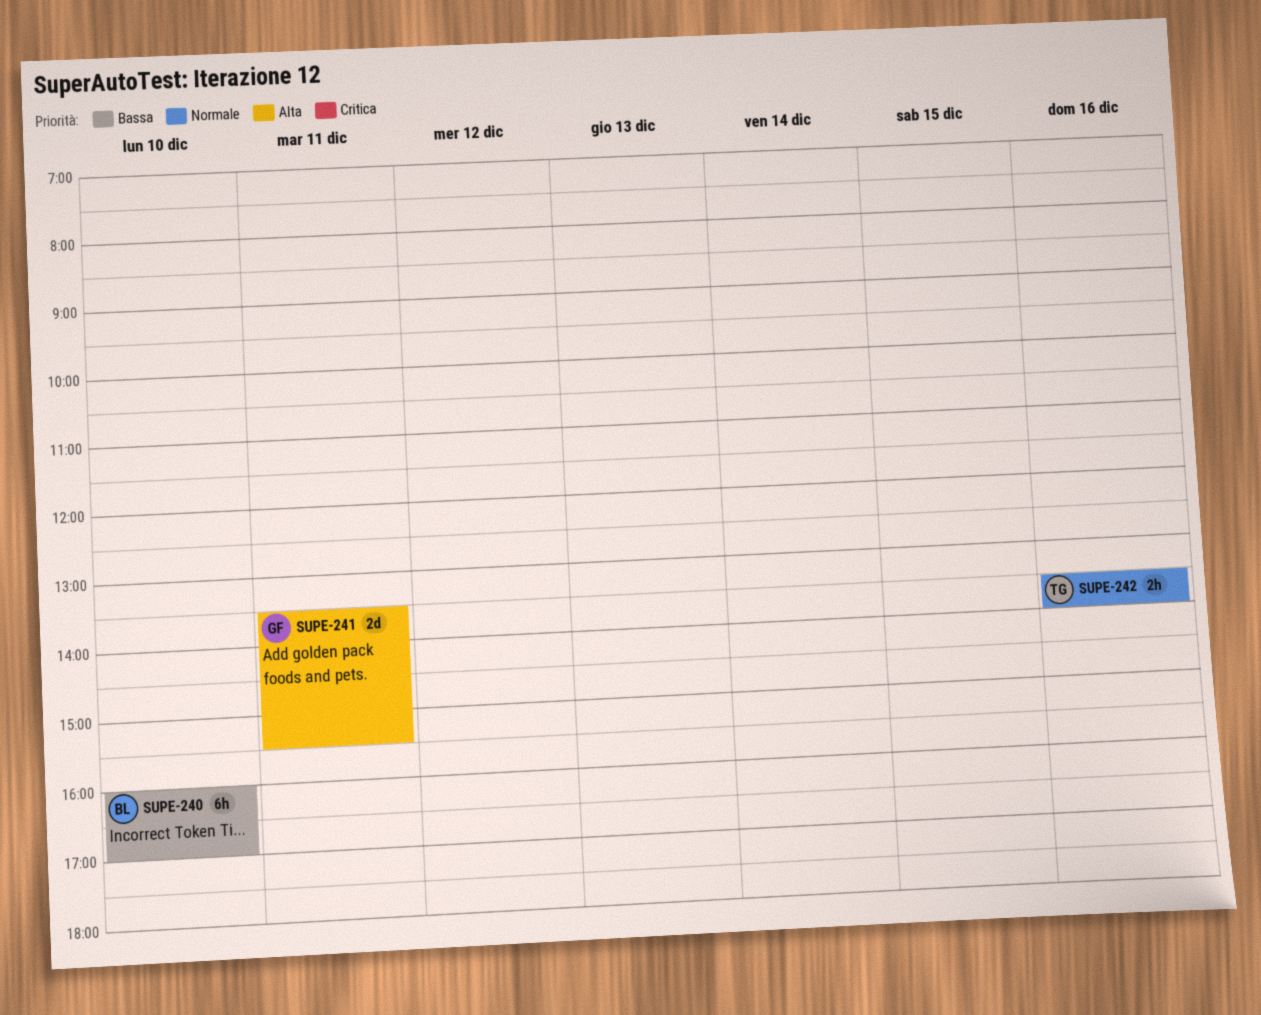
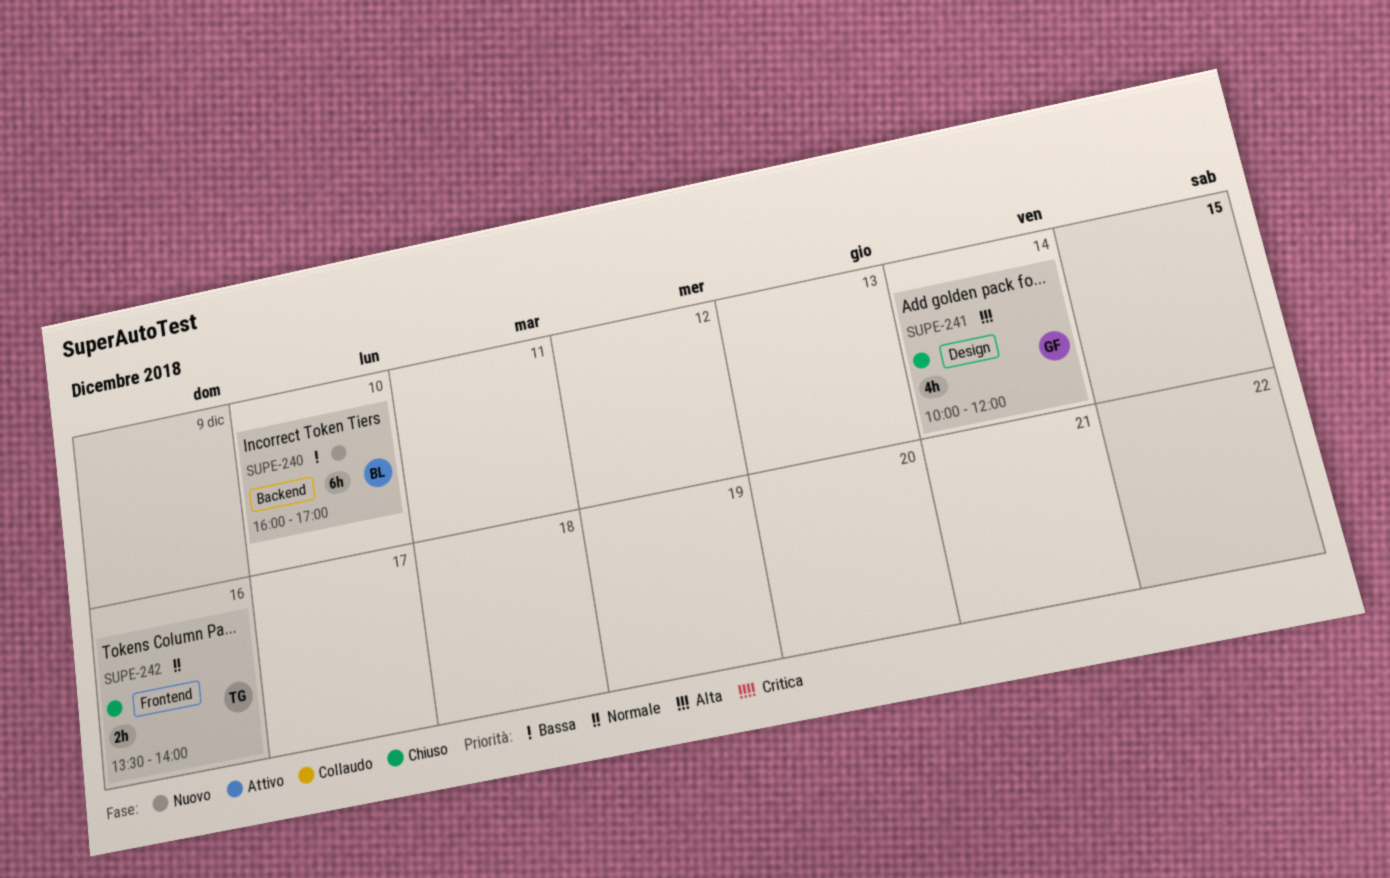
SUPE-241, estimate: 2d -> 4h
SUPE-241, day: Dec 11 -> Dec 14
SUPE-241, begins: 13:30 -> 10:00
SUPE-241, ends: 15:30 -> 12:00

